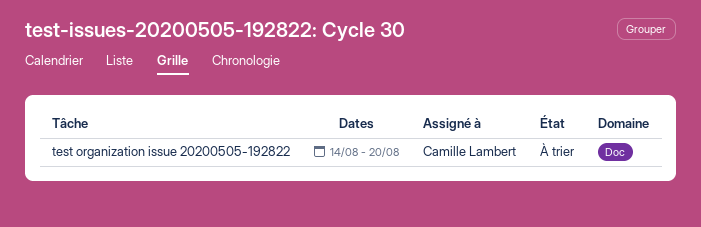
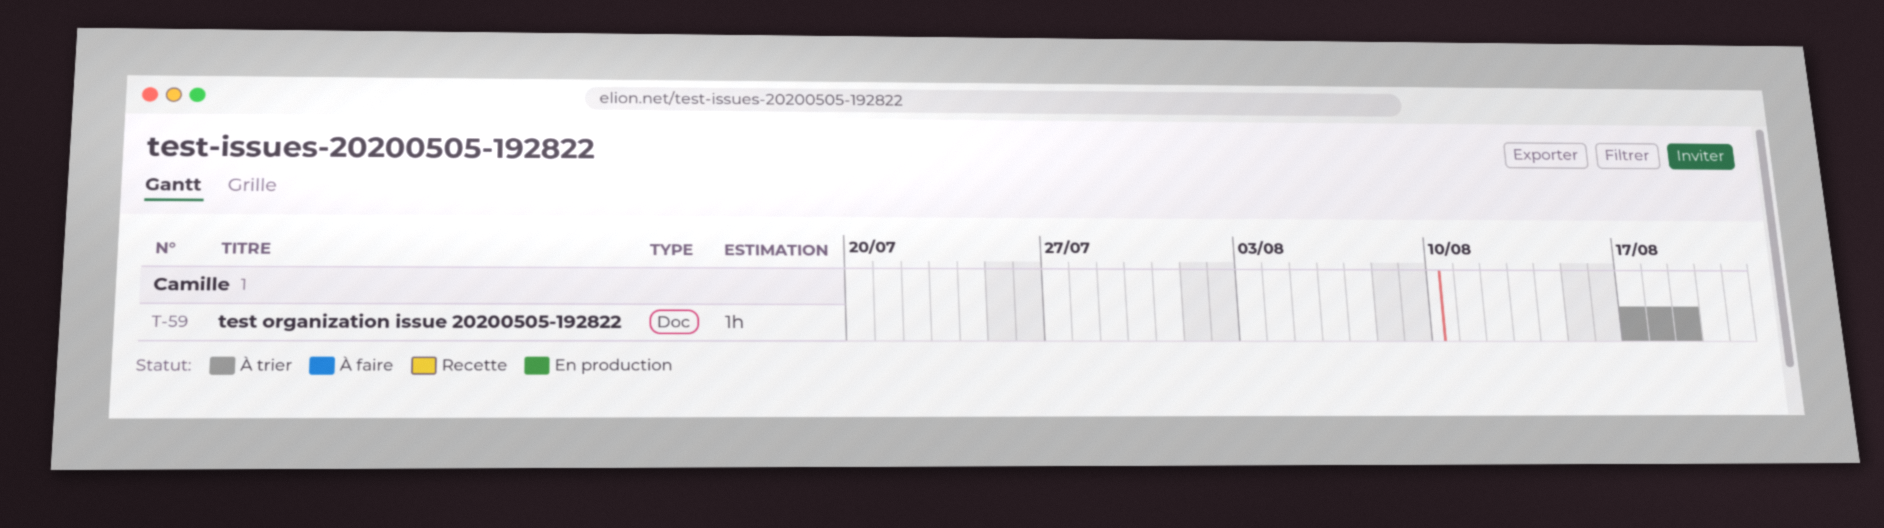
test organization issue 20200505-192822, start: Aug 14 -> Aug 17
test organization issue 20200505-192822, due: Aug 20 -> Aug 19

